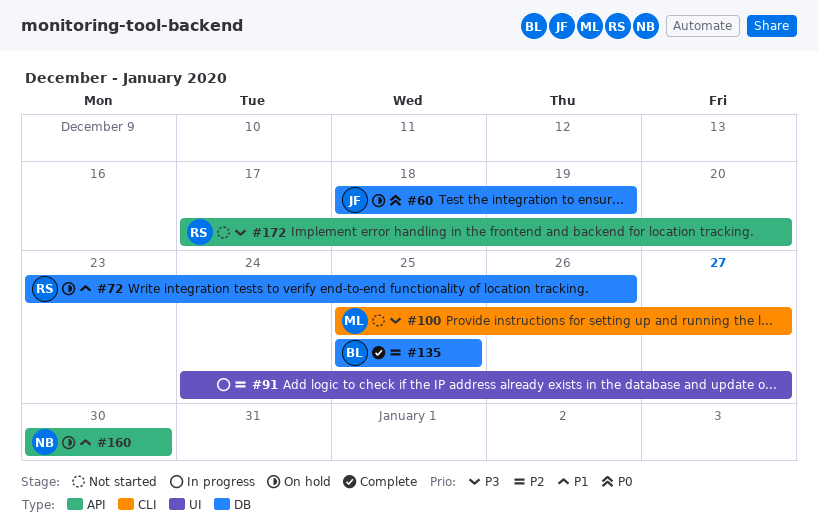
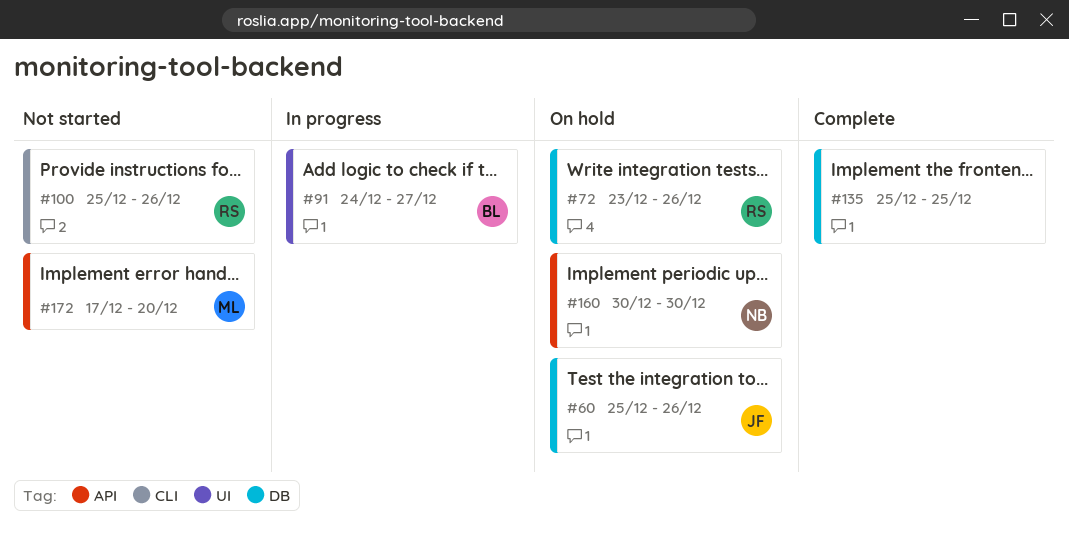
#60, start: Dec 18 -> Dec 25
#60, due: Dec 19 -> Dec 26
#91, owner: none -> BL
#100, owner: ML -> RS
#100, due: Dec 27 -> Dec 26
#135, owner: BL -> none
#172, owner: RS -> ML

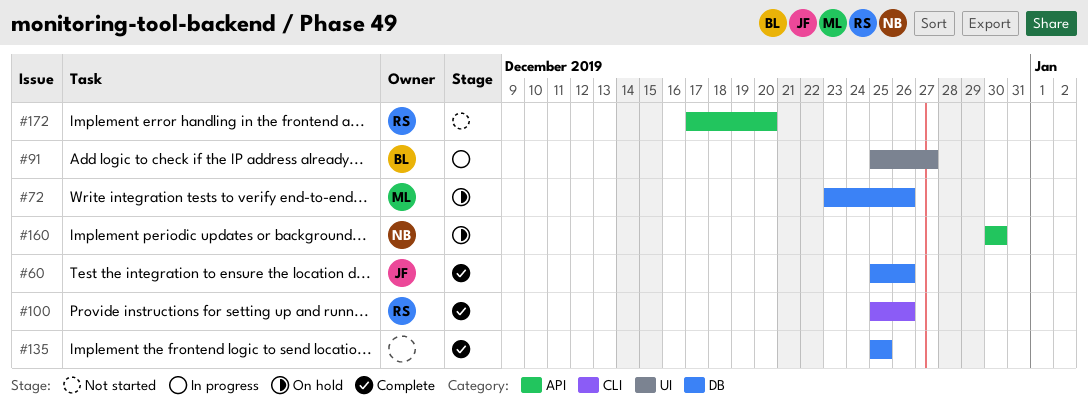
#60, status: On hold -> Complete
#72, owner: RS -> ML
#91, start: Dec 24 -> Dec 25
#100, status: Not started -> Complete
#172, owner: ML -> RS

